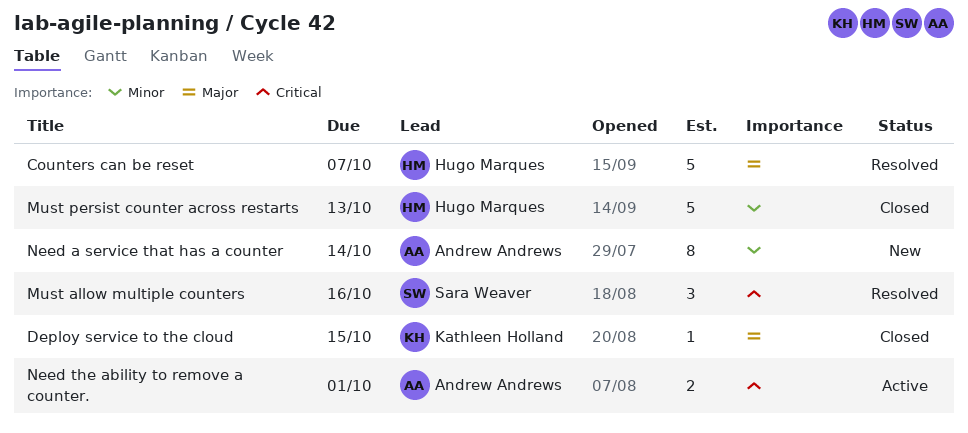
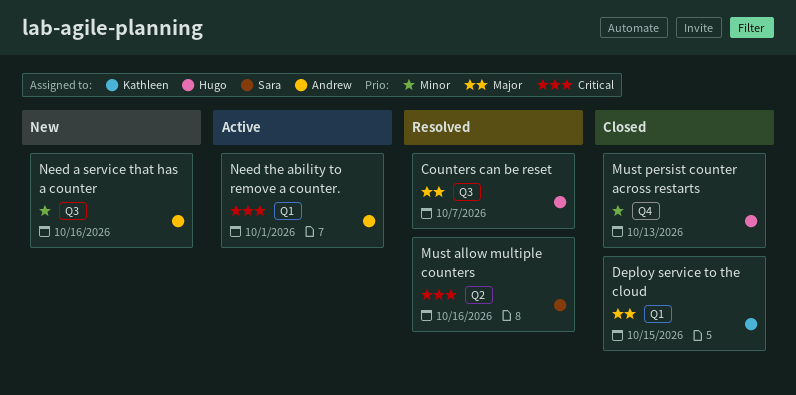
Need a service that has a counter, due: Oct 14 -> Oct 16

